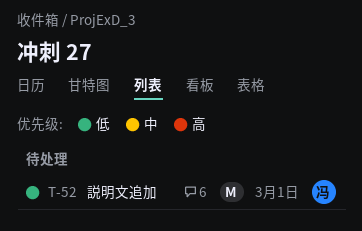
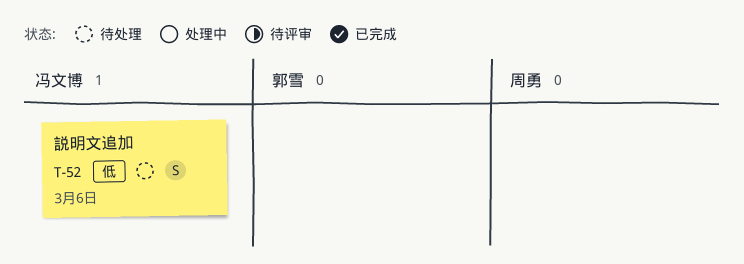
T-52, estimate: M -> S
T-52, due: Mar 1 -> Mar 6

